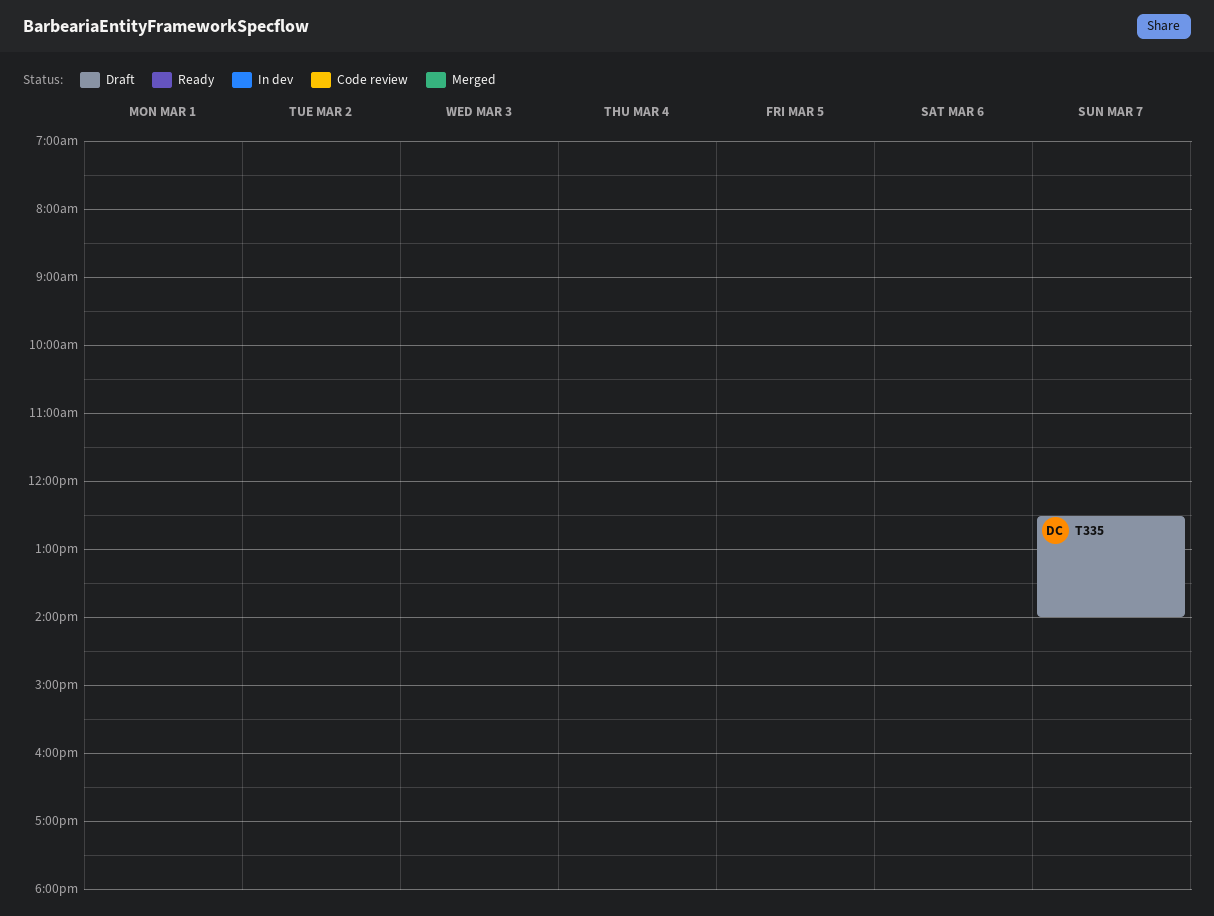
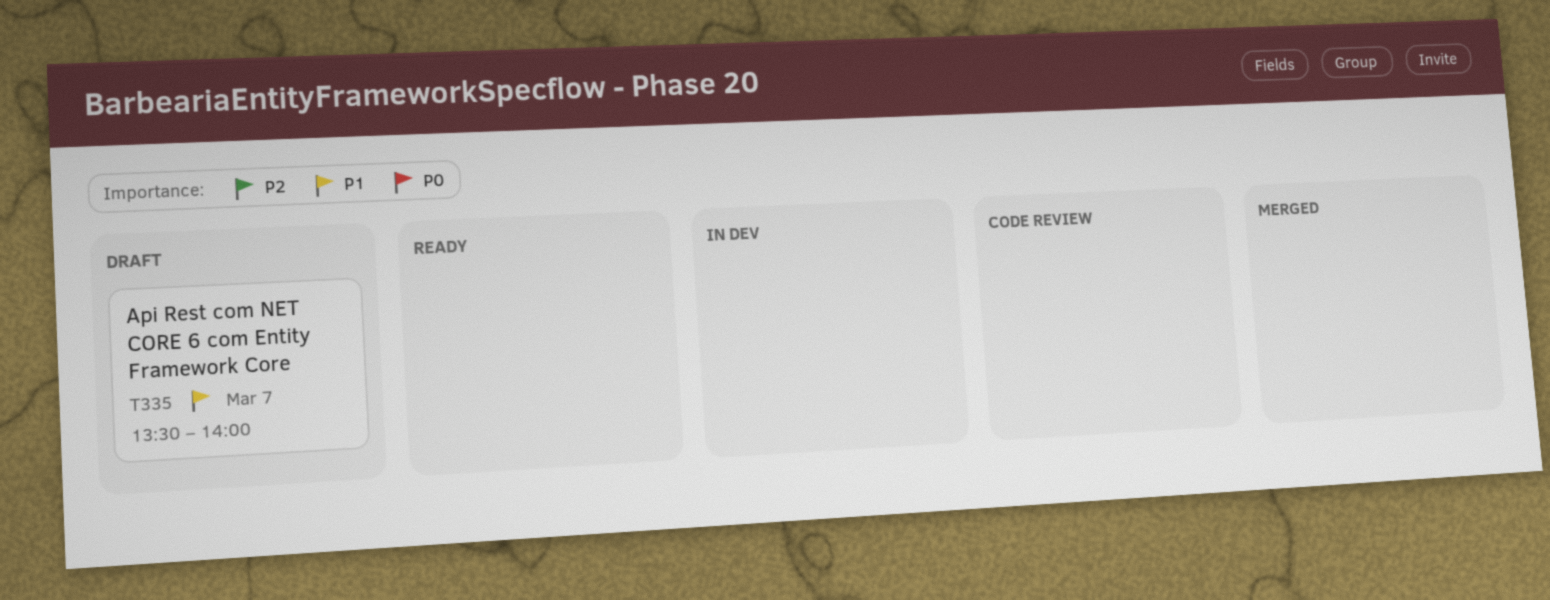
T335, begins: 12:30 -> 13:30

